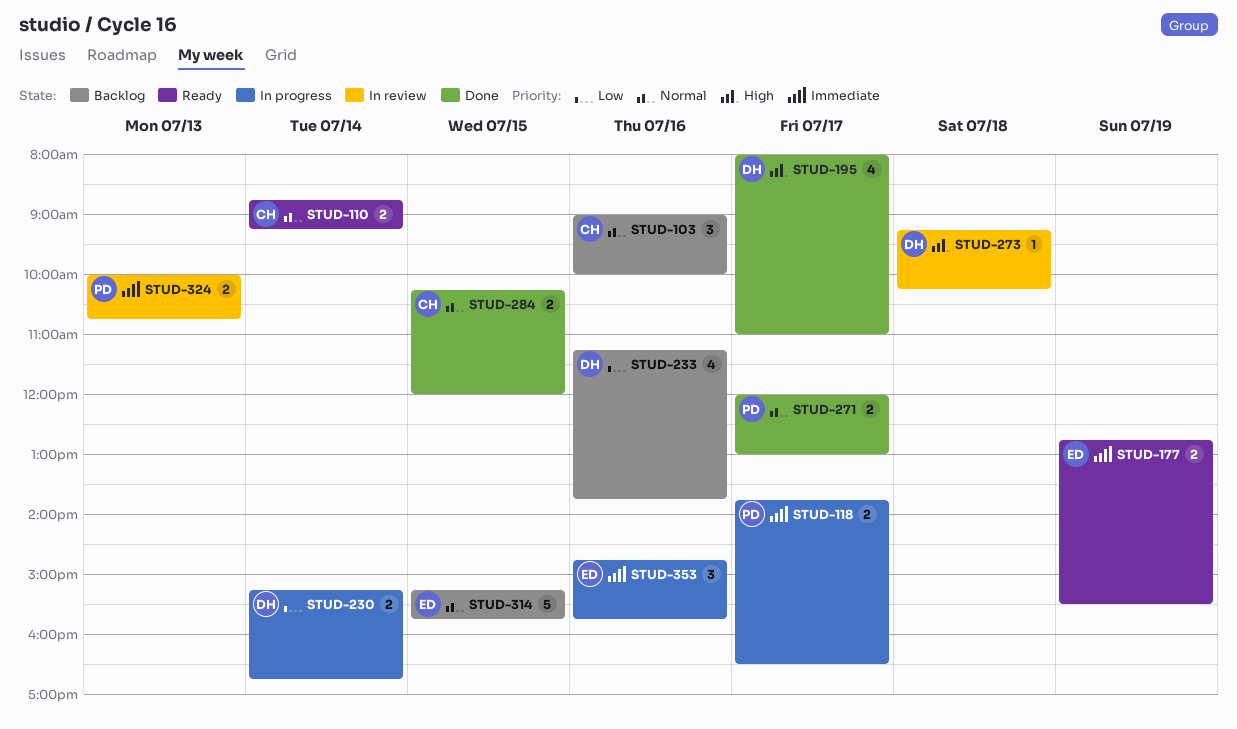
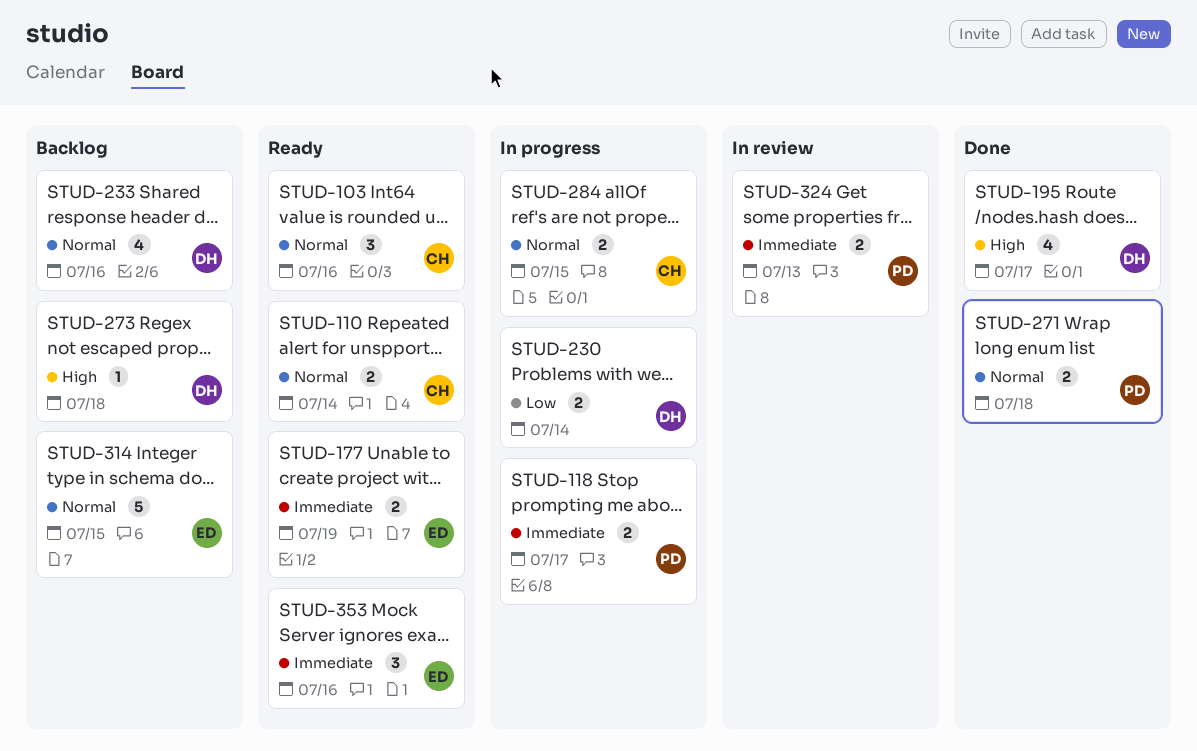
STUD-103, status: Backlog -> Ready
STUD-233, priority: Low -> Normal
STUD-271, day: Jul 17 -> Jul 18
STUD-273, status: In review -> Backlog
STUD-284, status: Done -> In progress
STUD-353, status: In progress -> Ready

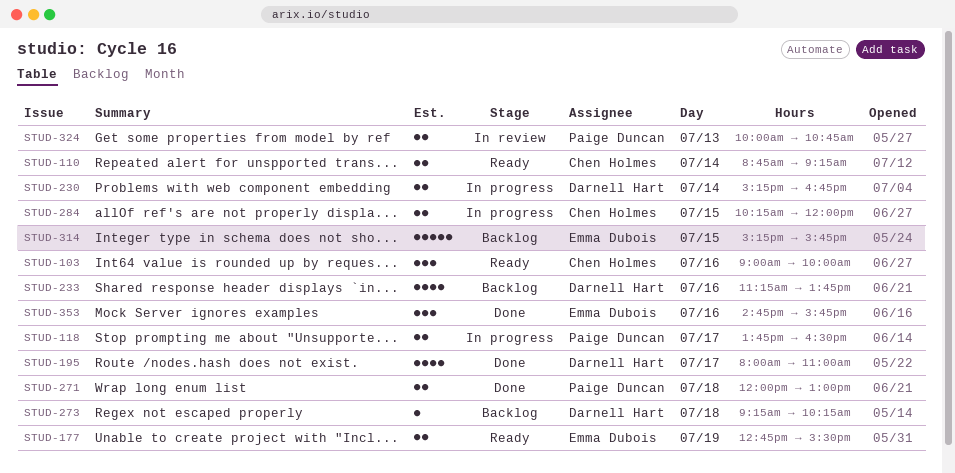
STUD-353, status: Ready -> Done

